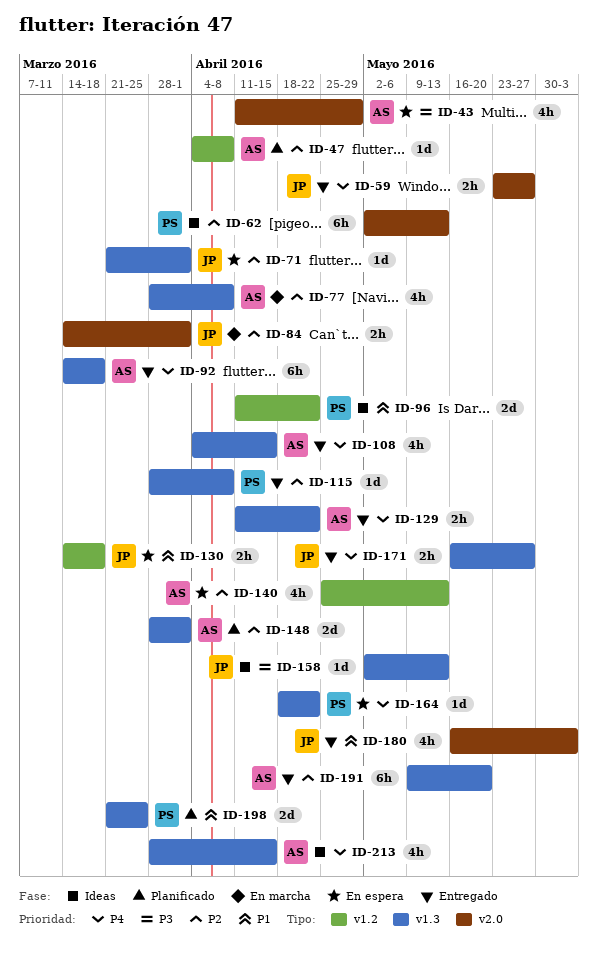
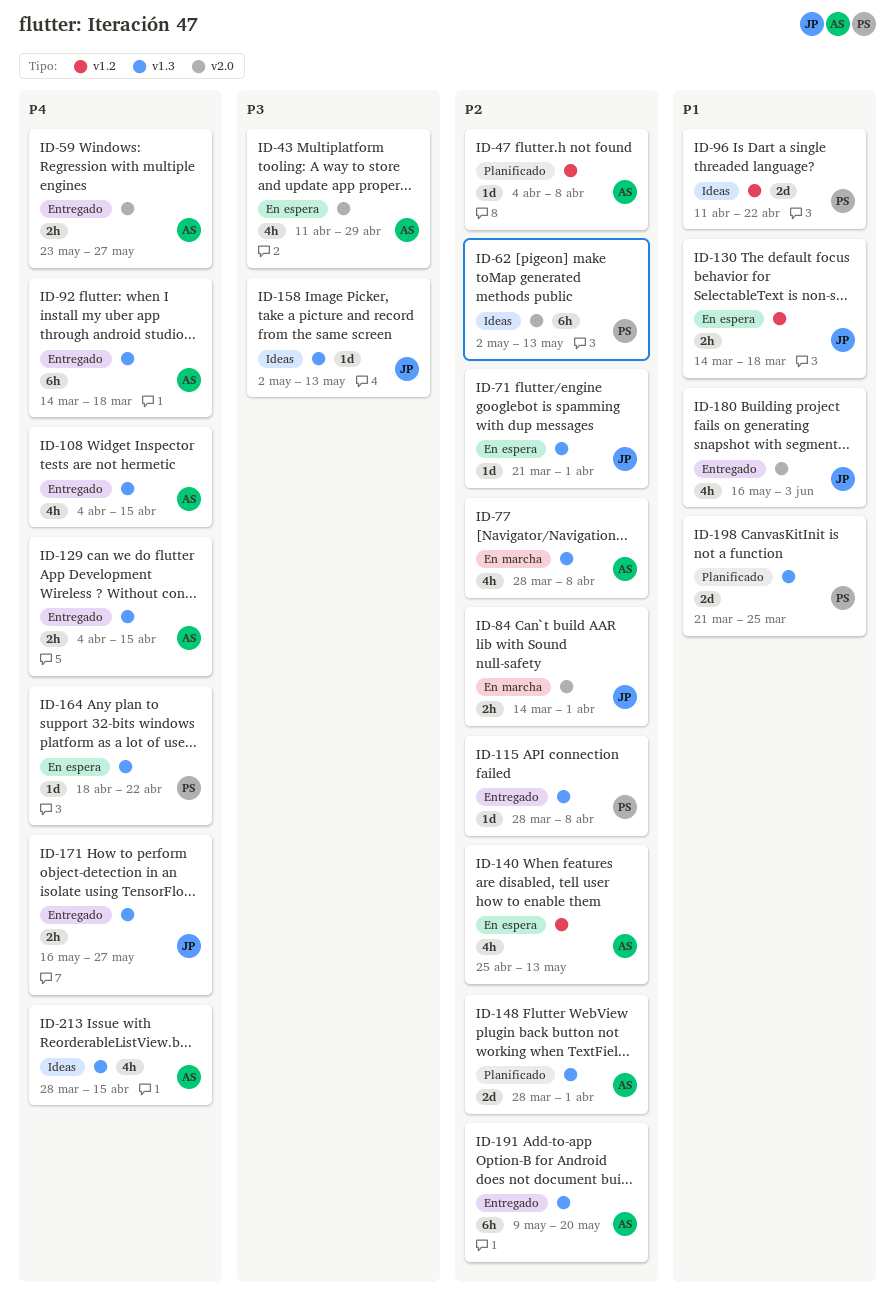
ID-59, owner: JP -> AS
ID-129, start: Apr 11 -> Apr 4
ID-129, due: Apr 22 -> Apr 15

